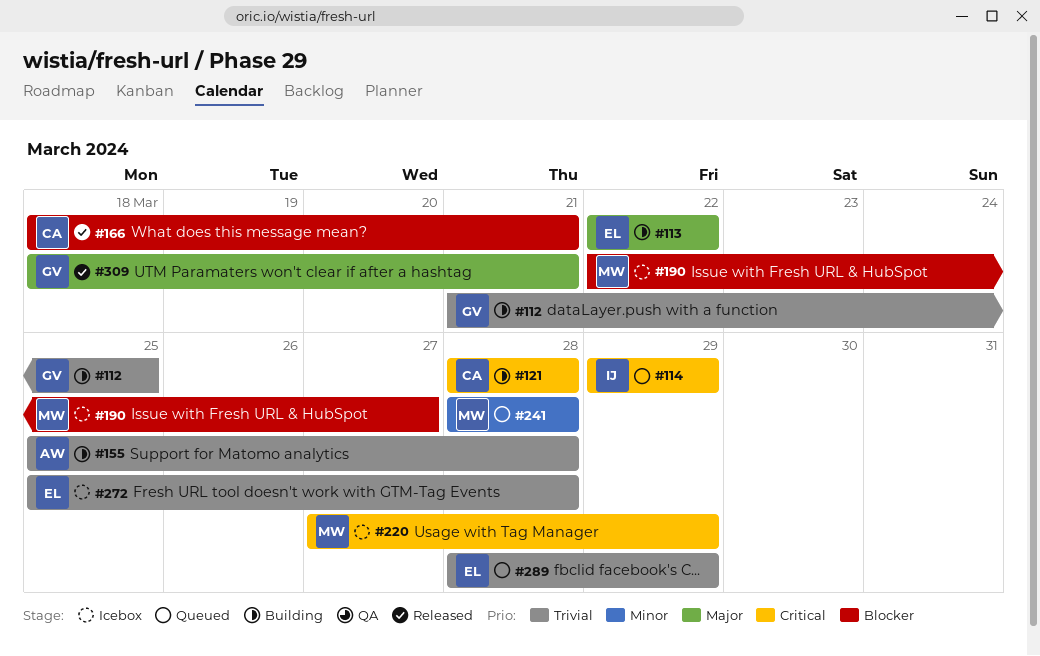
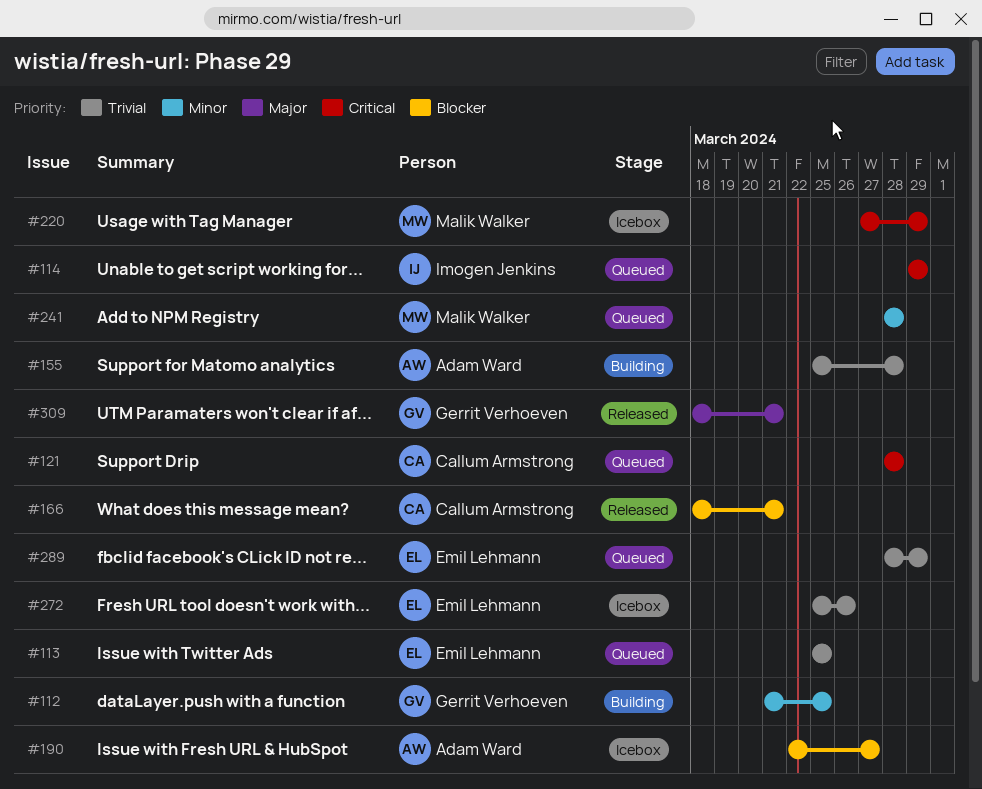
#112, priority: Trivial -> Minor
#113, status: Building -> Queued
#113, priority: Major -> Trivial
#113, start: Mar 22 -> Mar 25
#113, due: Mar 22 -> Mar 25
#121, status: Building -> Queued
#190, owner: Malik Walker -> Adam Ward
#272, due: Mar 28 -> Mar 26

